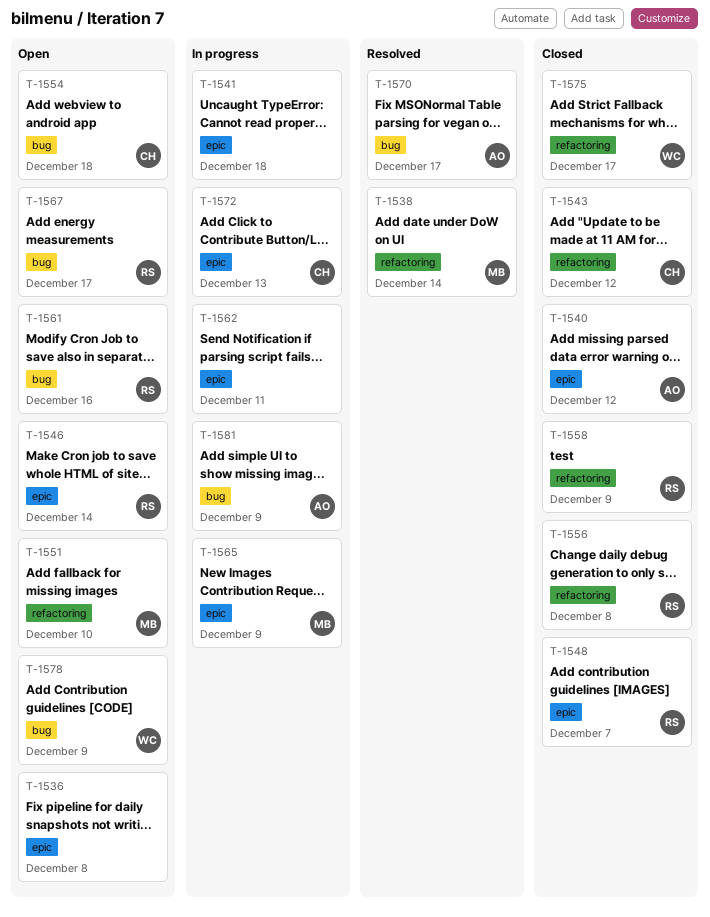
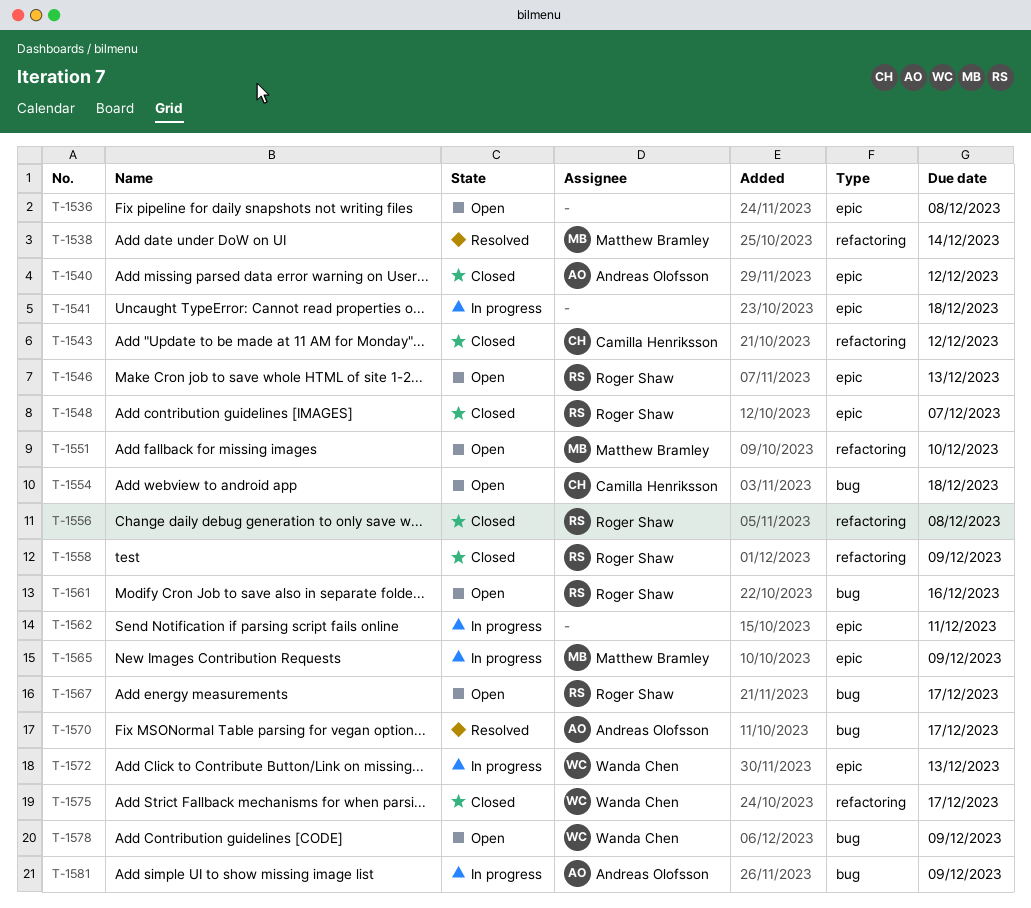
T-1546, due: Dec 14 -> Dec 13
T-1572, owner: Camilla Henriksson -> Wanda Chen

